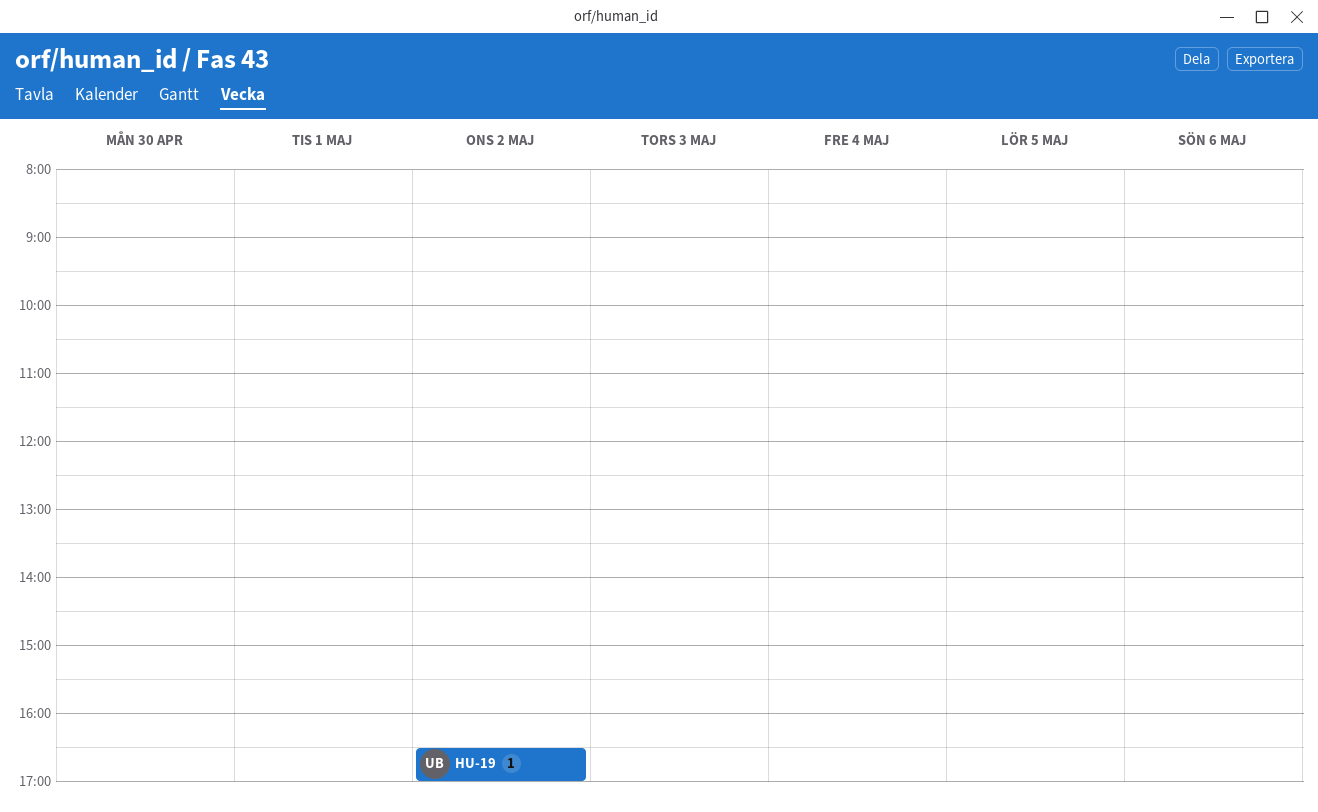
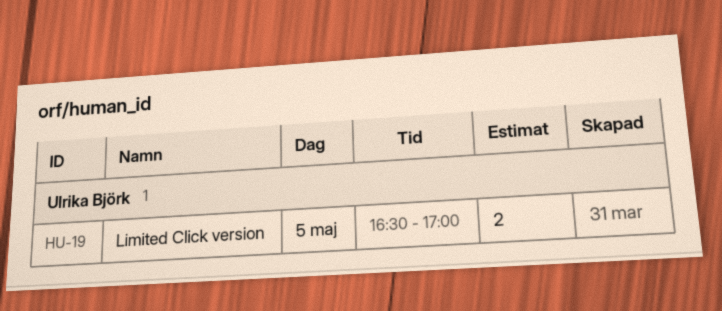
HU-19, estimate: 1 -> 2
HU-19, day: May 2 -> May 5

